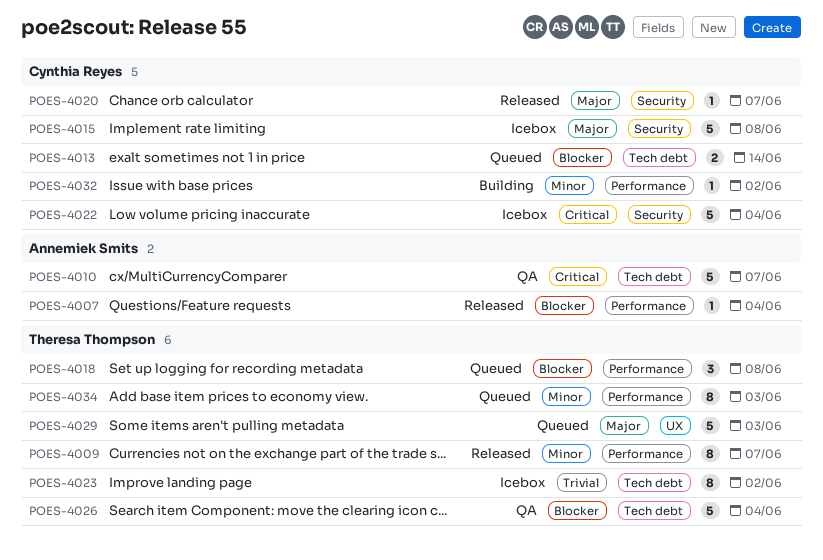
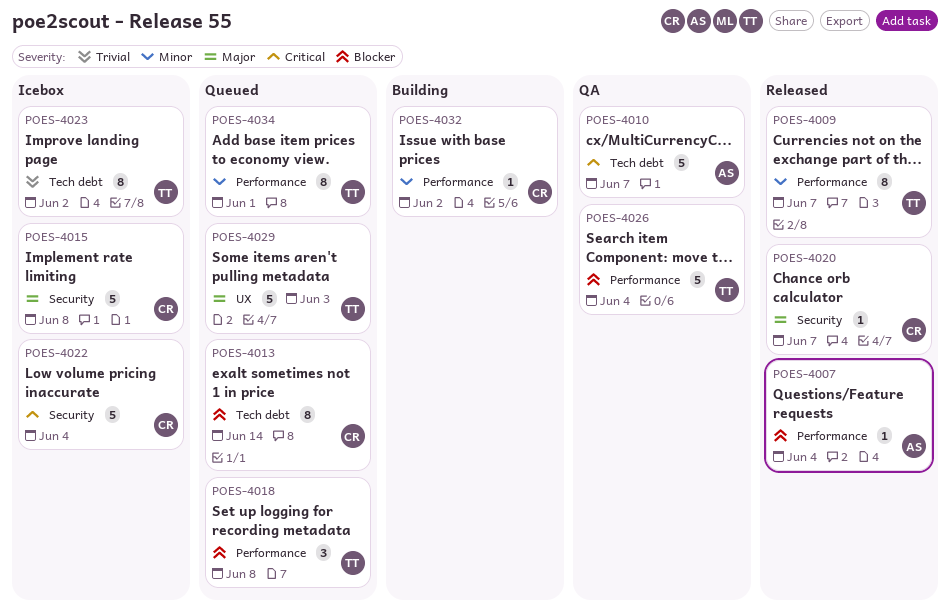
POES-4013, estimate: 2 -> 8
POES-4026, label: Tech debt -> Performance
POES-4034, due: Jun 3 -> Jun 1

